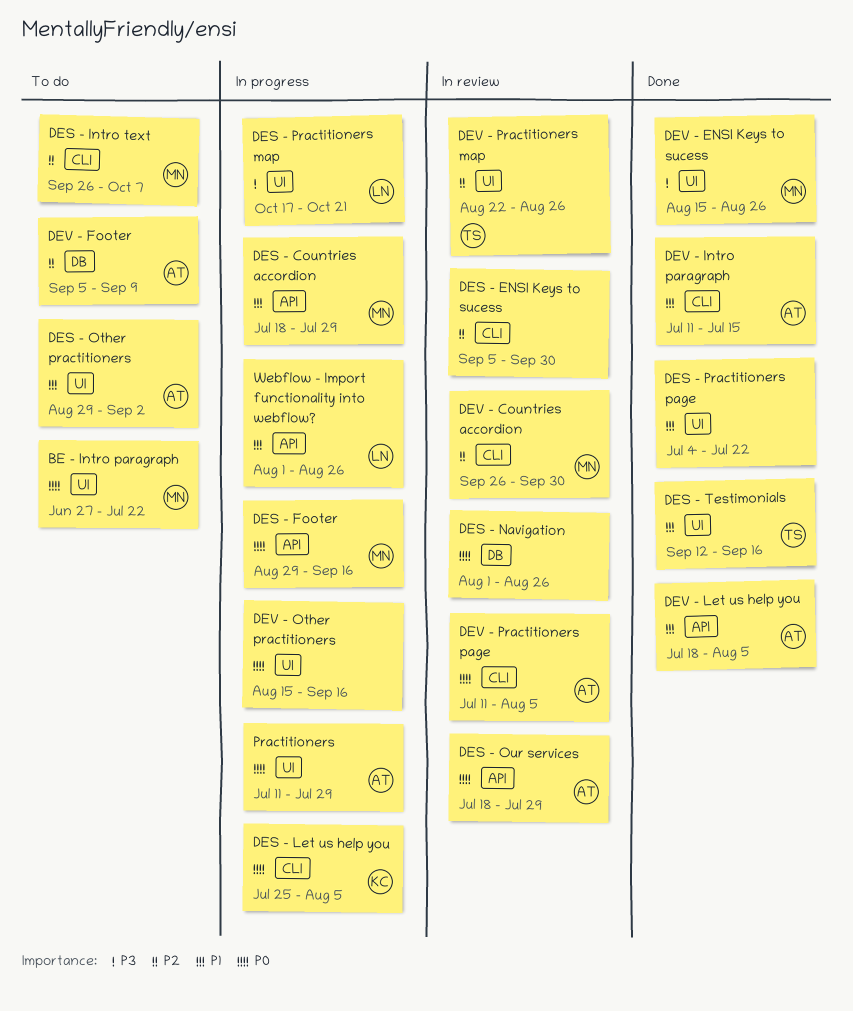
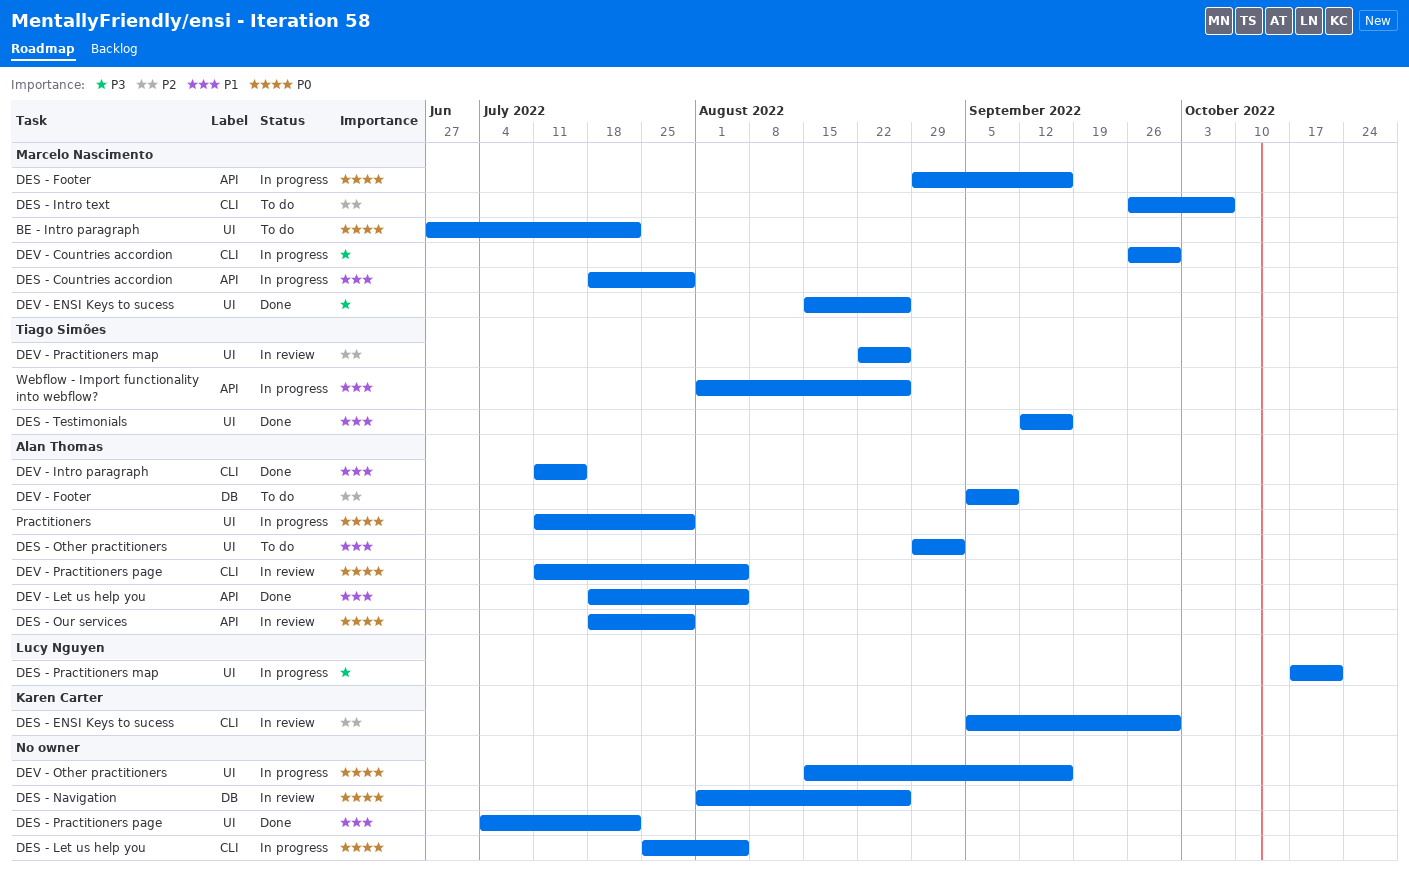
DES - ENSI Keys to sucess, owner: none -> Karen Carter
DES - Let us help you, owner: Karen Carter -> none
DEV - Countries accordion, status: In review -> In progress
DEV - Countries accordion, priority: P2 -> P3
Webflow - Import functionality into webflow?, owner: Lucy Nguyen -> Tiago Simões

